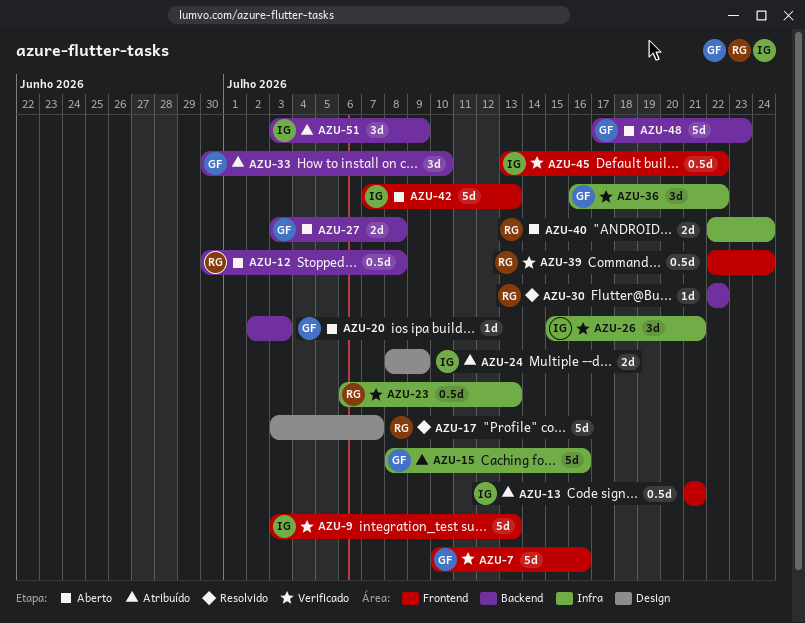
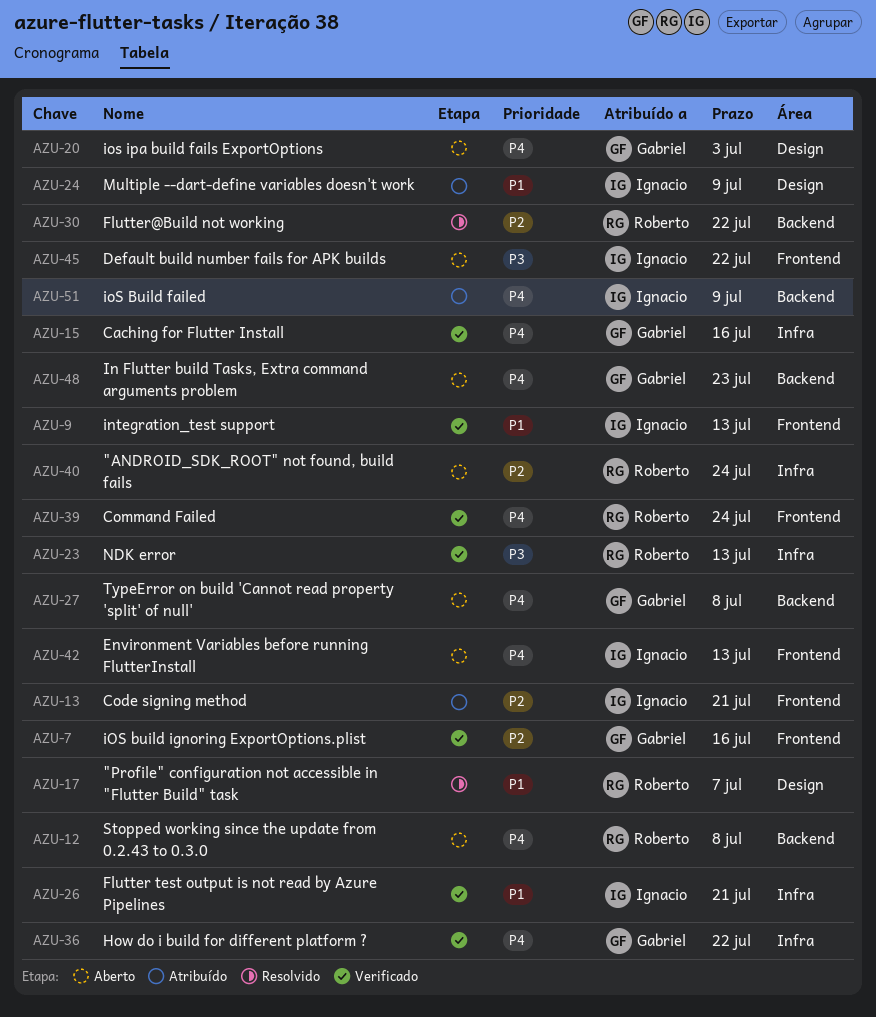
AZU-15, status: Atribuído -> Verificado
AZU-20, label: Backend -> Design
AZU-33: present -> none
AZU-45, status: Verificado -> Aberto

